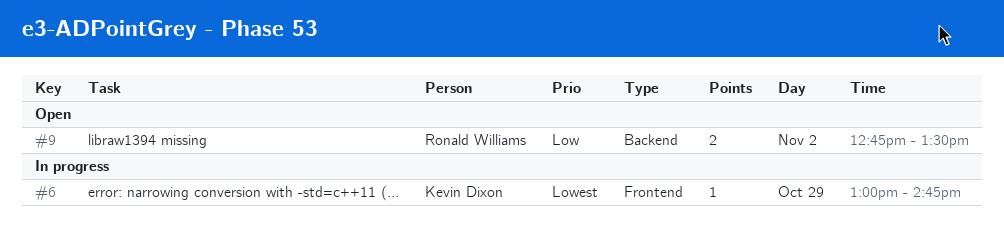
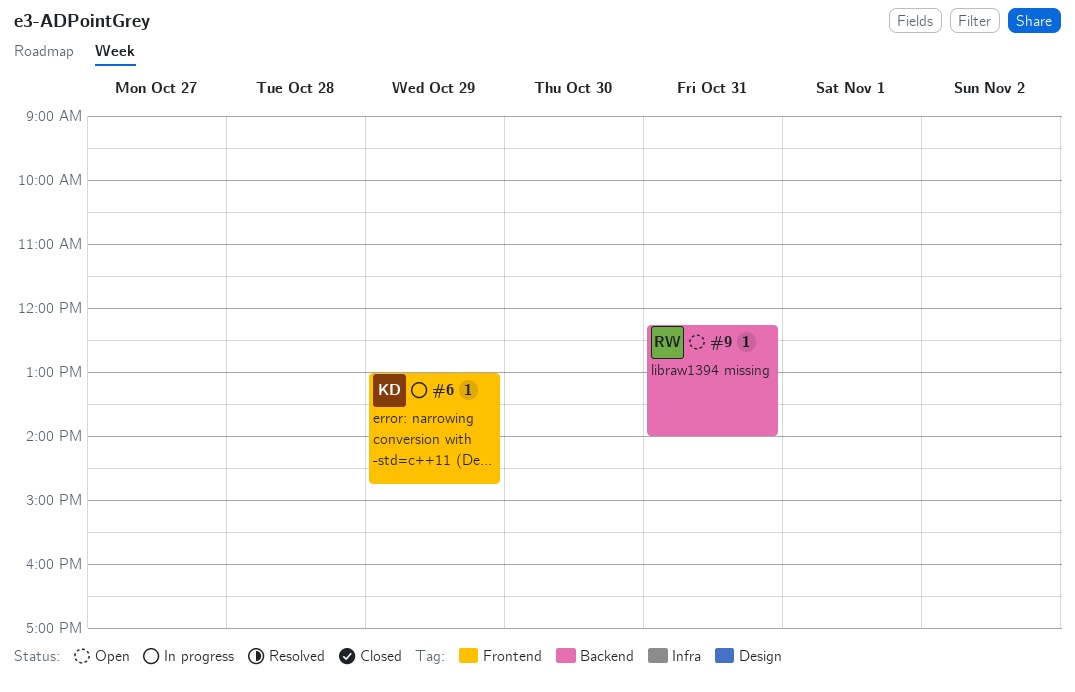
#9, estimate: 2 -> 1
#9, day: Nov 2 -> Oct 31
#9, begins: 12:45 -> 12:15
#9, ends: 13:30 -> 14:00

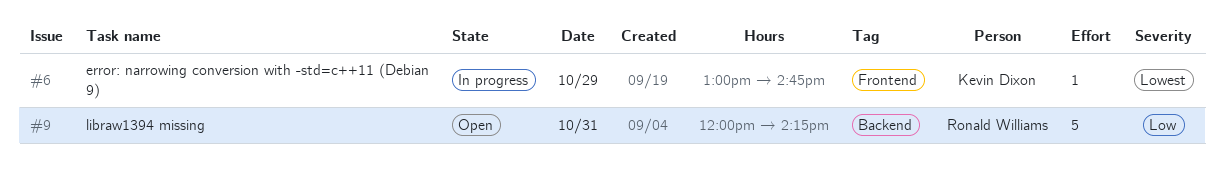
#9, estimate: 1 -> 5
#9, begins: 12:15 -> 12:00
#9, ends: 14:00 -> 14:15

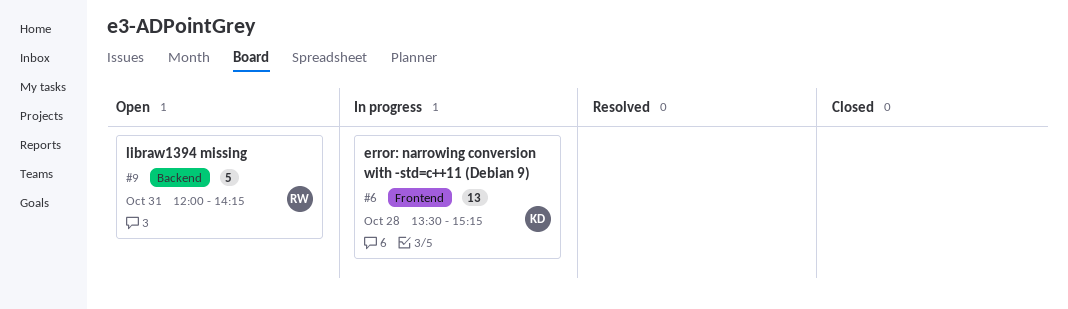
#6, estimate: 1 -> 13
#6, day: Oct 29 -> Oct 28
#6, begins: 13:00 -> 13:30
#6, ends: 14:45 -> 15:15

